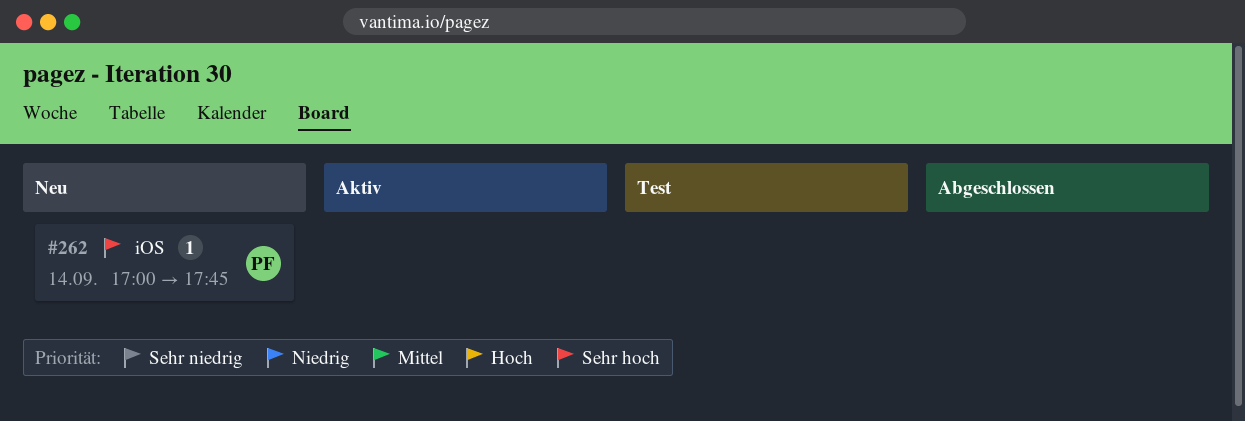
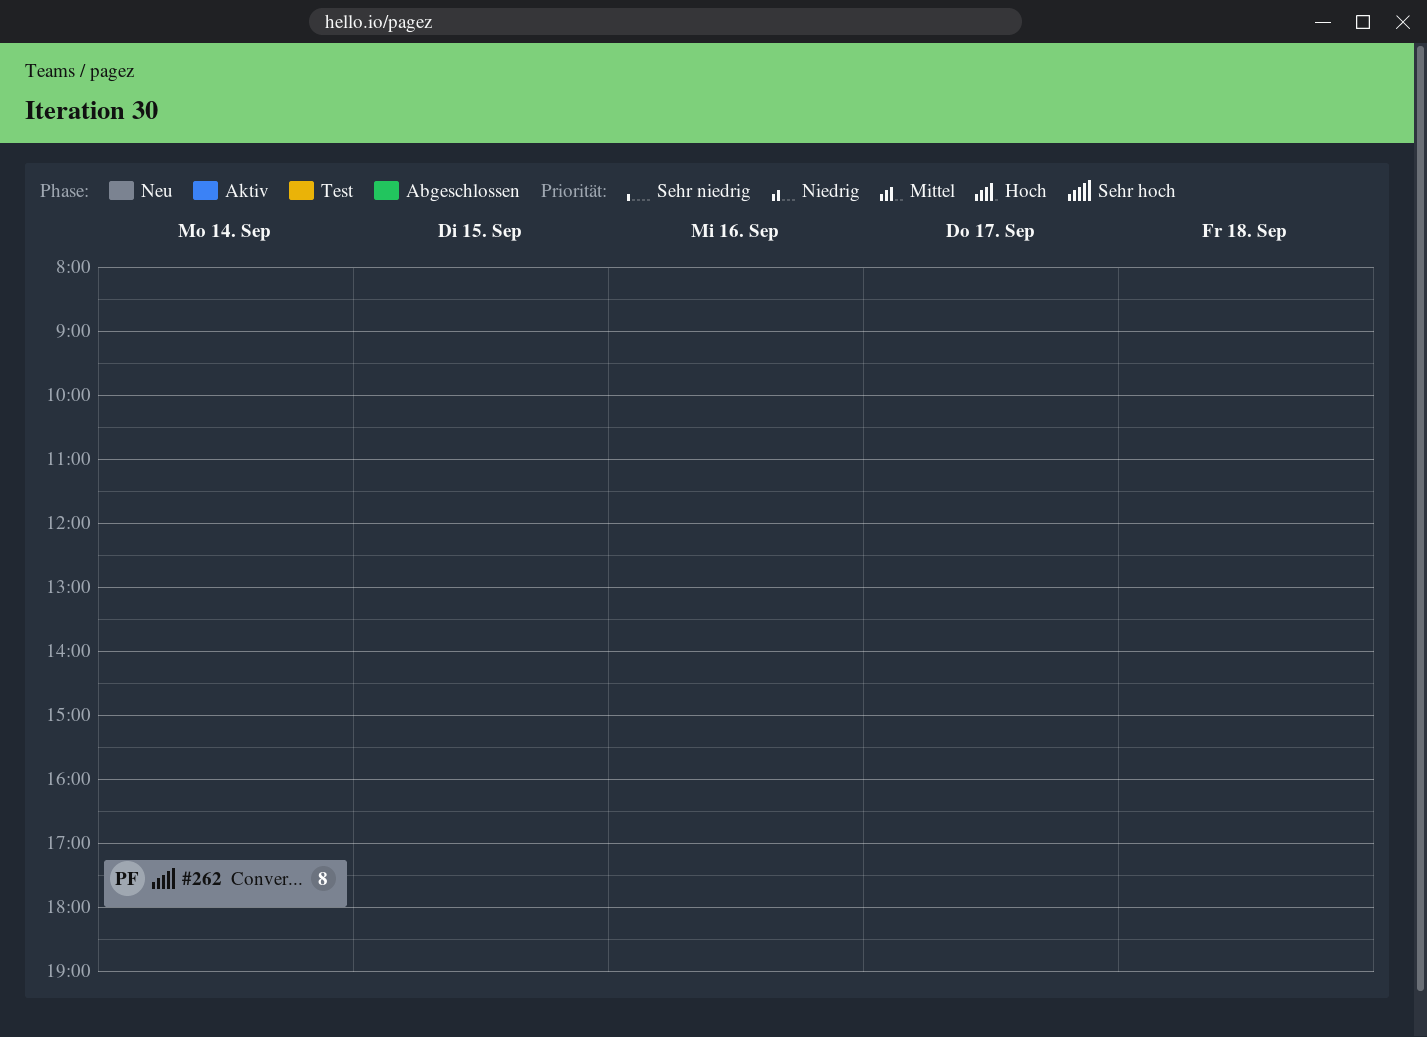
#262, estimate: 1 -> 8
#262, begins: 17:00 -> 17:15
#262, ends: 17:45 -> 18:00

